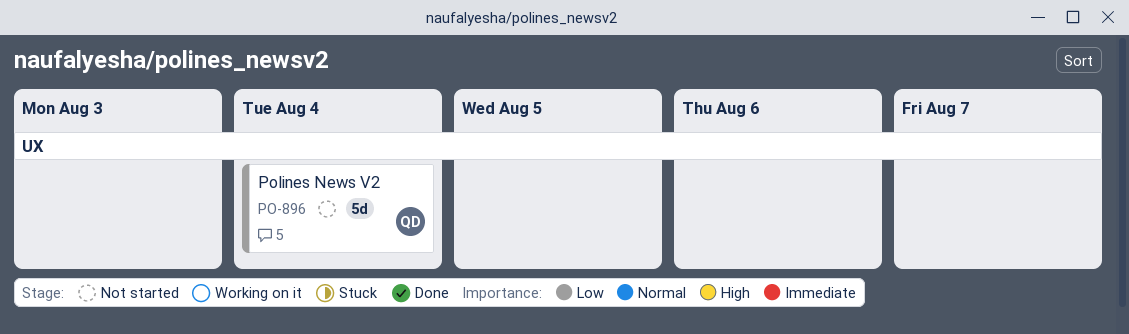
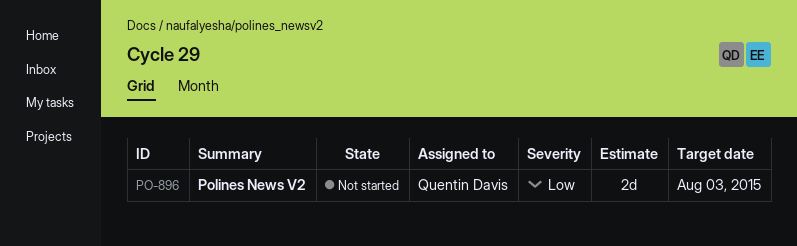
PO-896, estimate: 5d -> 2d
PO-896, due: Aug 4 -> Aug 3

